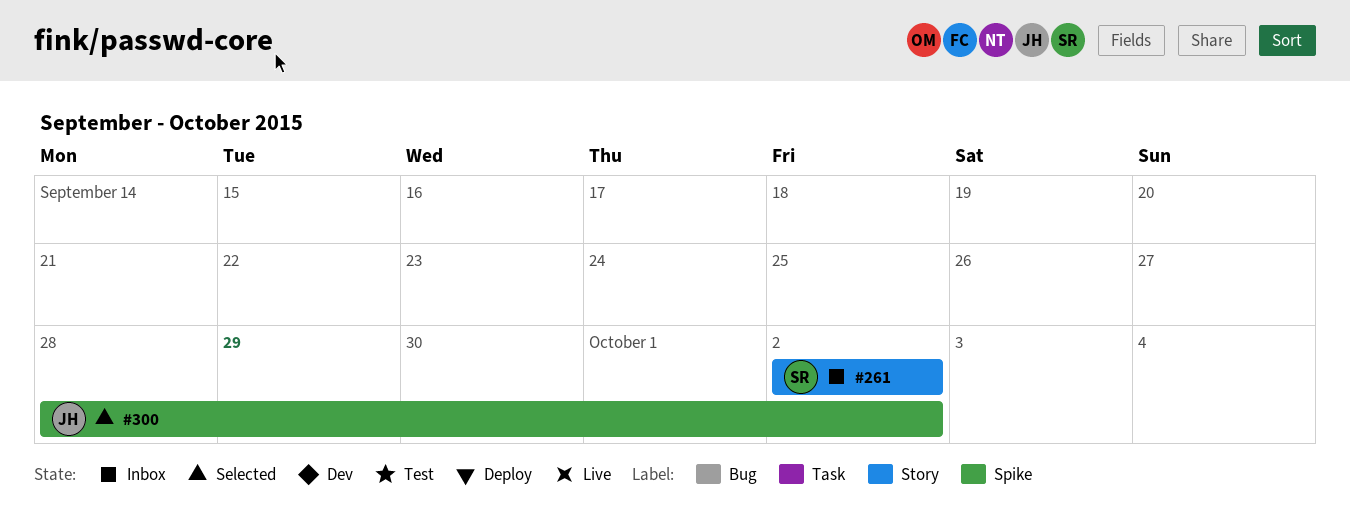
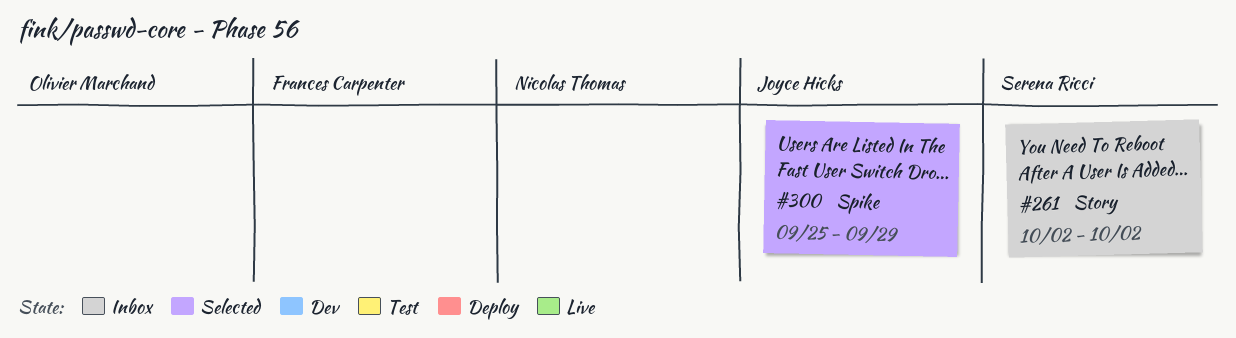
#300, start: Sep 28 -> Sep 25
#300, due: Oct 2 -> Sep 29

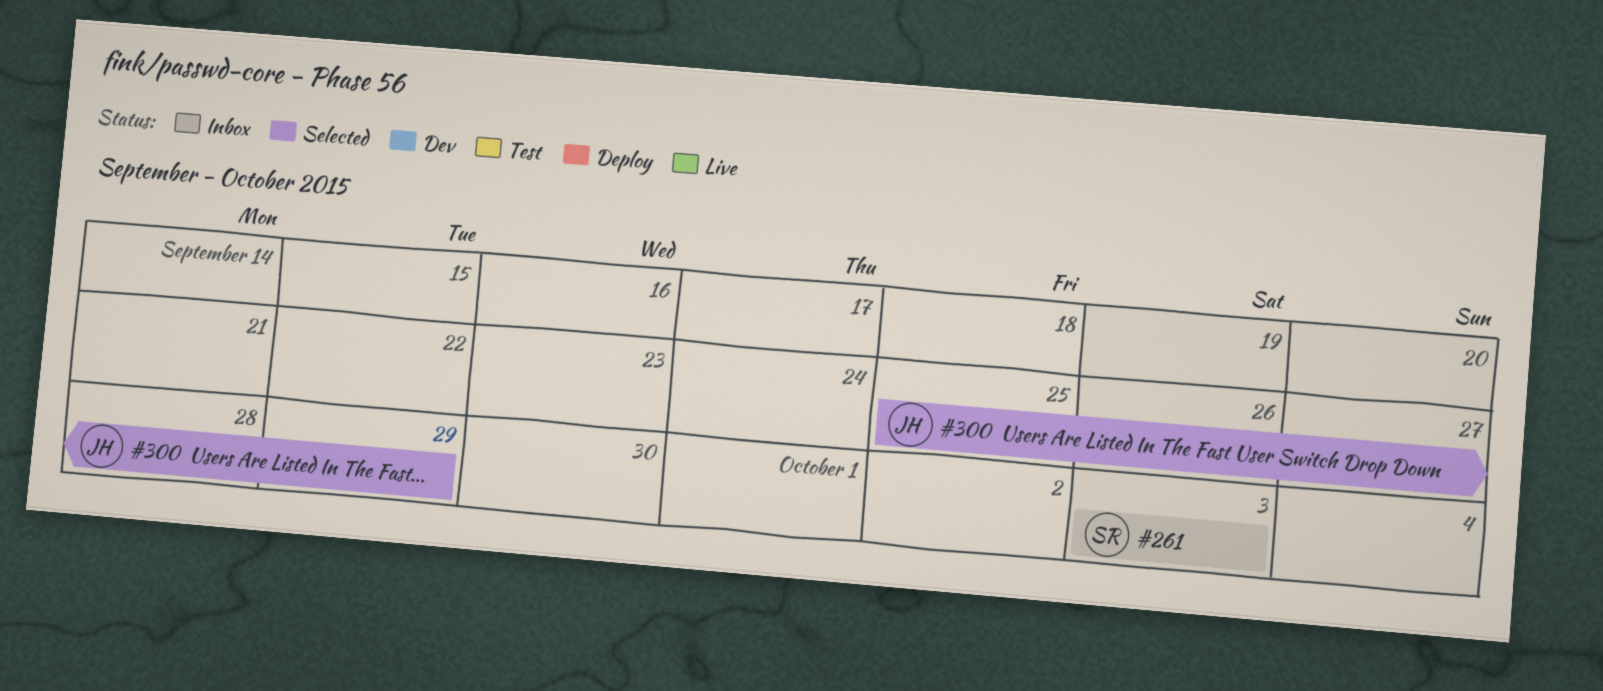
#261, start: Oct 2 -> Oct 3
#261, due: Oct 2 -> Oct 3

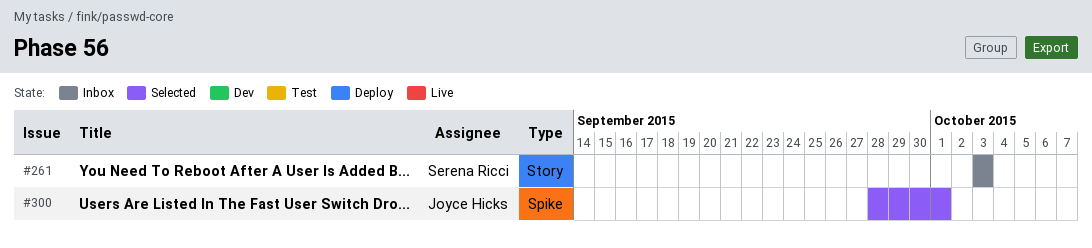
#300, start: Sep 25 -> Sep 28
#300, due: Sep 29 -> Oct 1

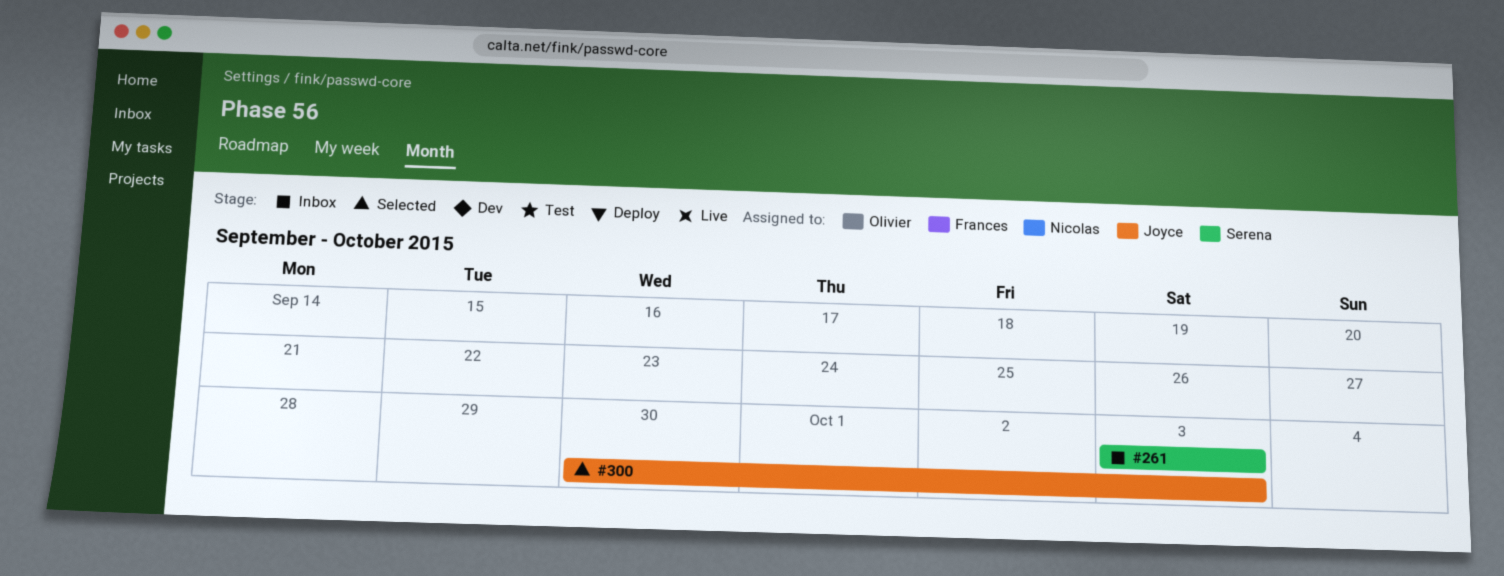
#300, start: Sep 28 -> Sep 30
#300, due: Oct 1 -> Oct 3

